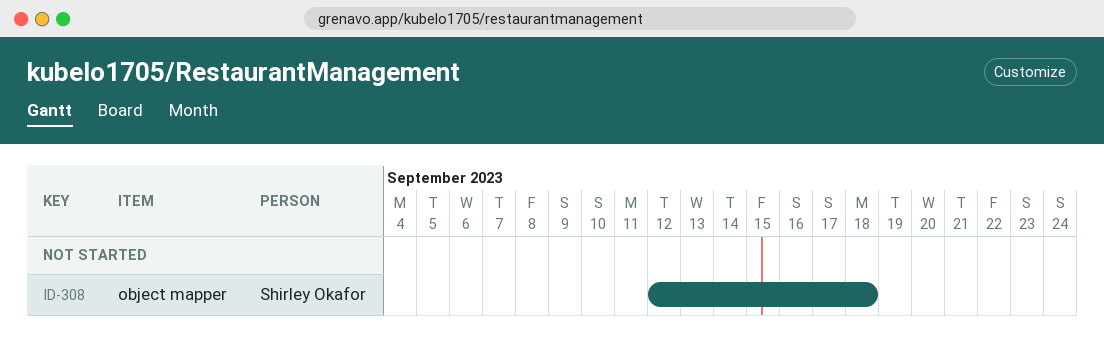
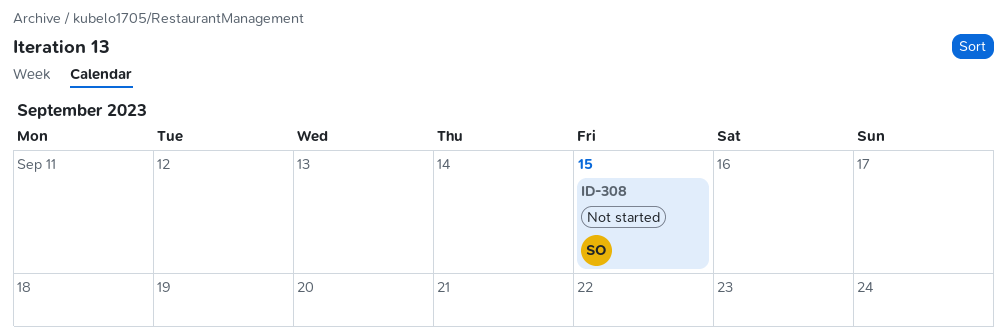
ID-308, due: Sep 18 -> Sep 15

